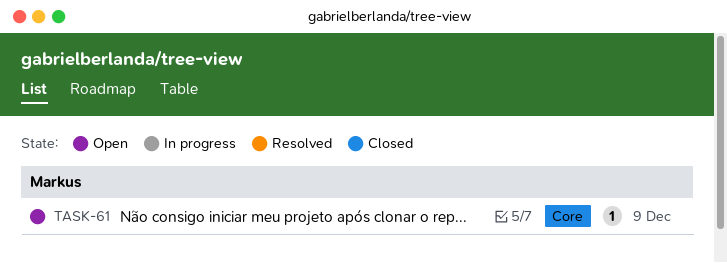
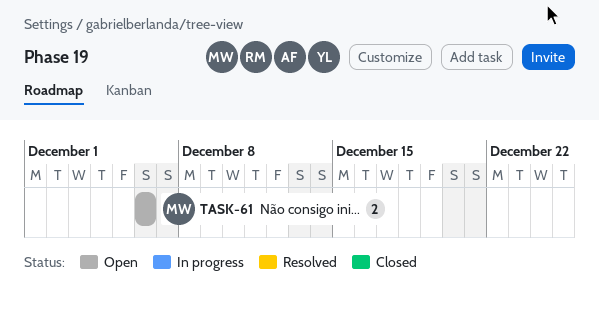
TASK-61, estimate: 1 -> 2
TASK-61, due: Dec 9 -> Dec 6

